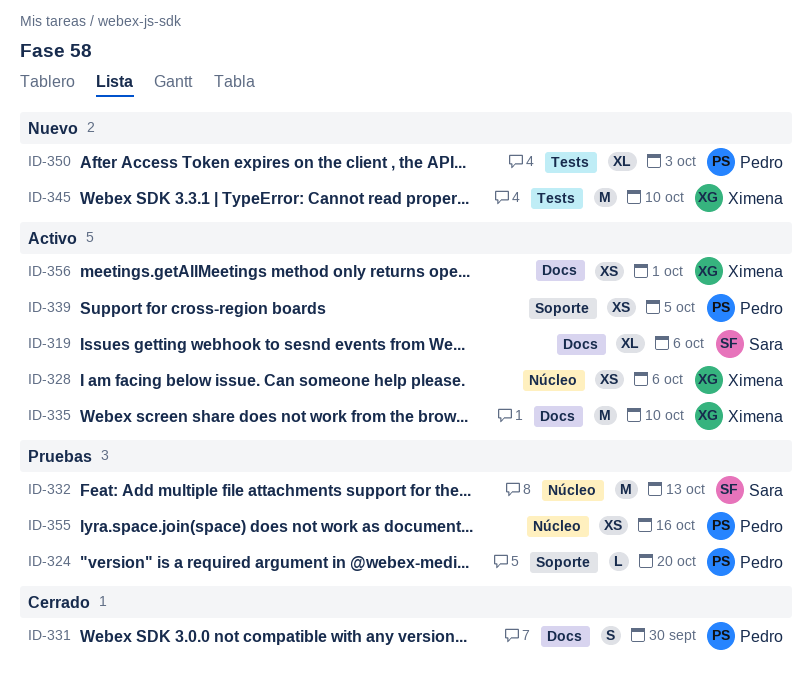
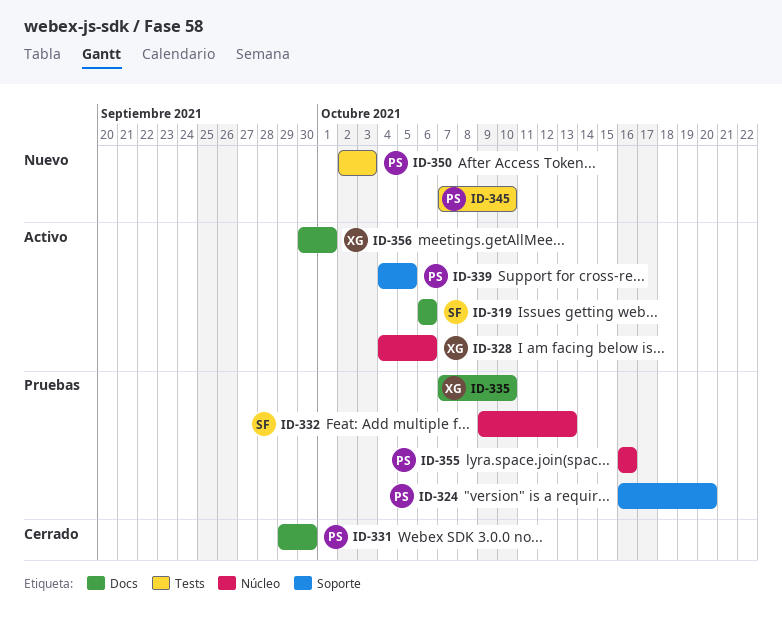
ID-335, status: Activo -> Pruebas
ID-345, owner: Ximena -> Pedro

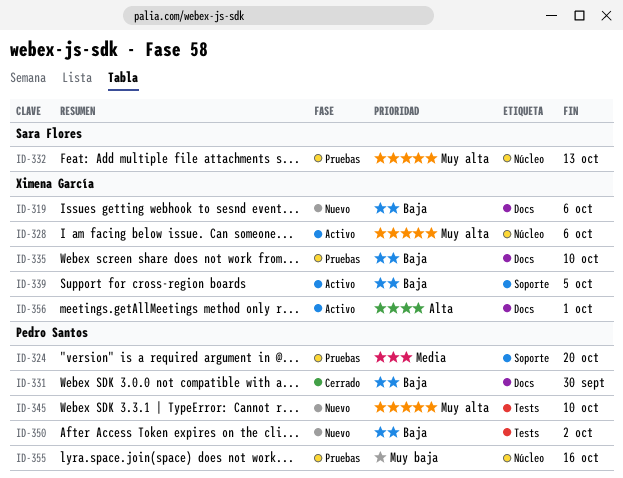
ID-319, status: Activo -> Nuevo
ID-319, owner: Sara Flores -> Ximena García
ID-339, owner: Pedro Santos -> Ximena García
ID-350, due: Oct 3 -> Oct 2

